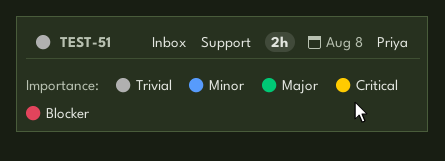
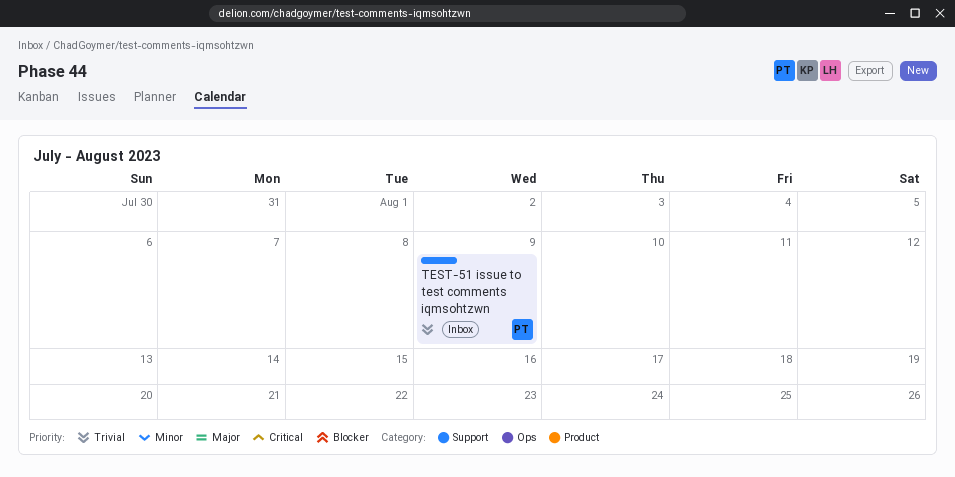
TEST-51, due: Aug 8 -> Aug 9

